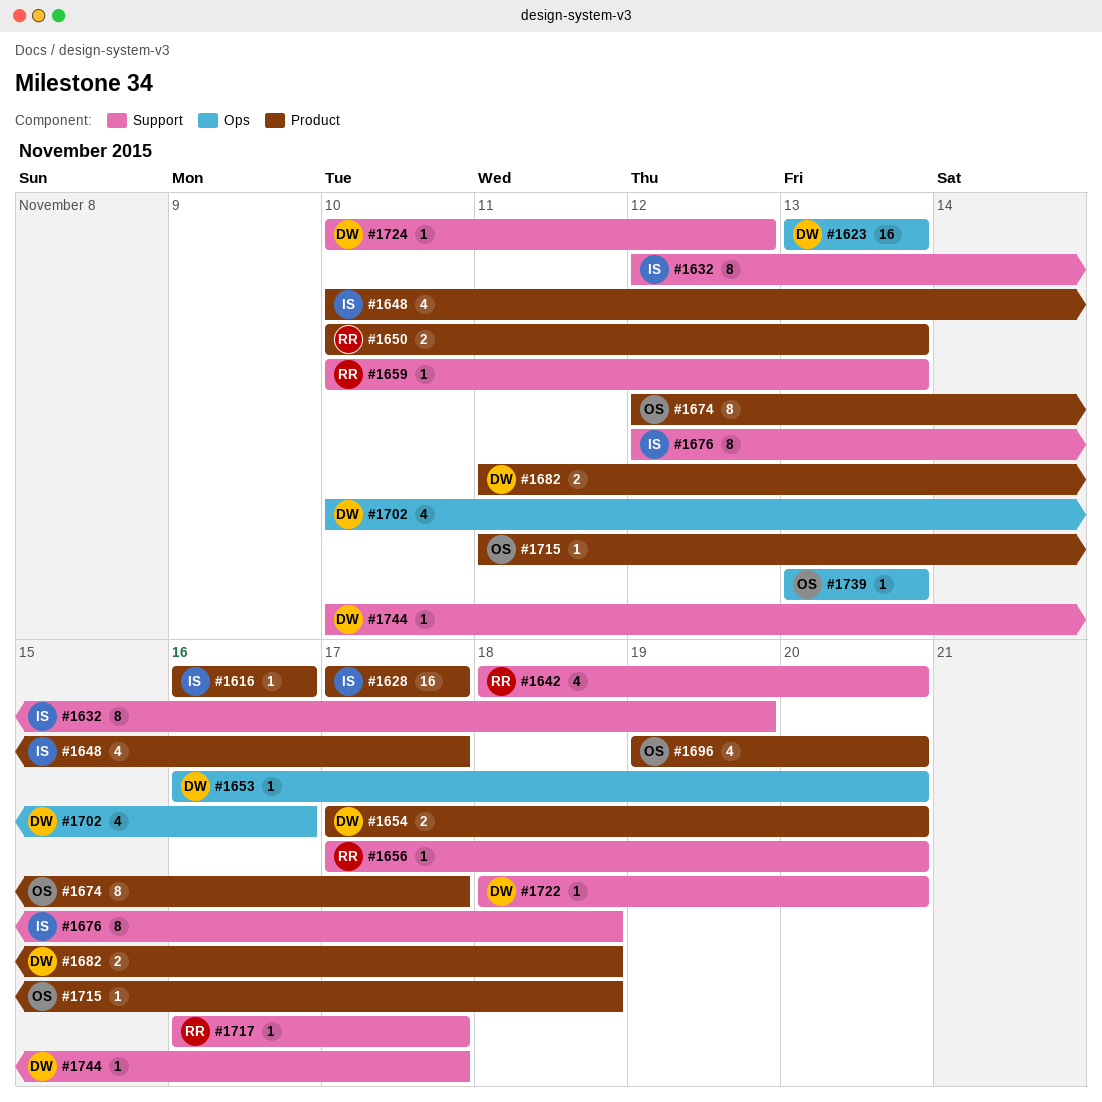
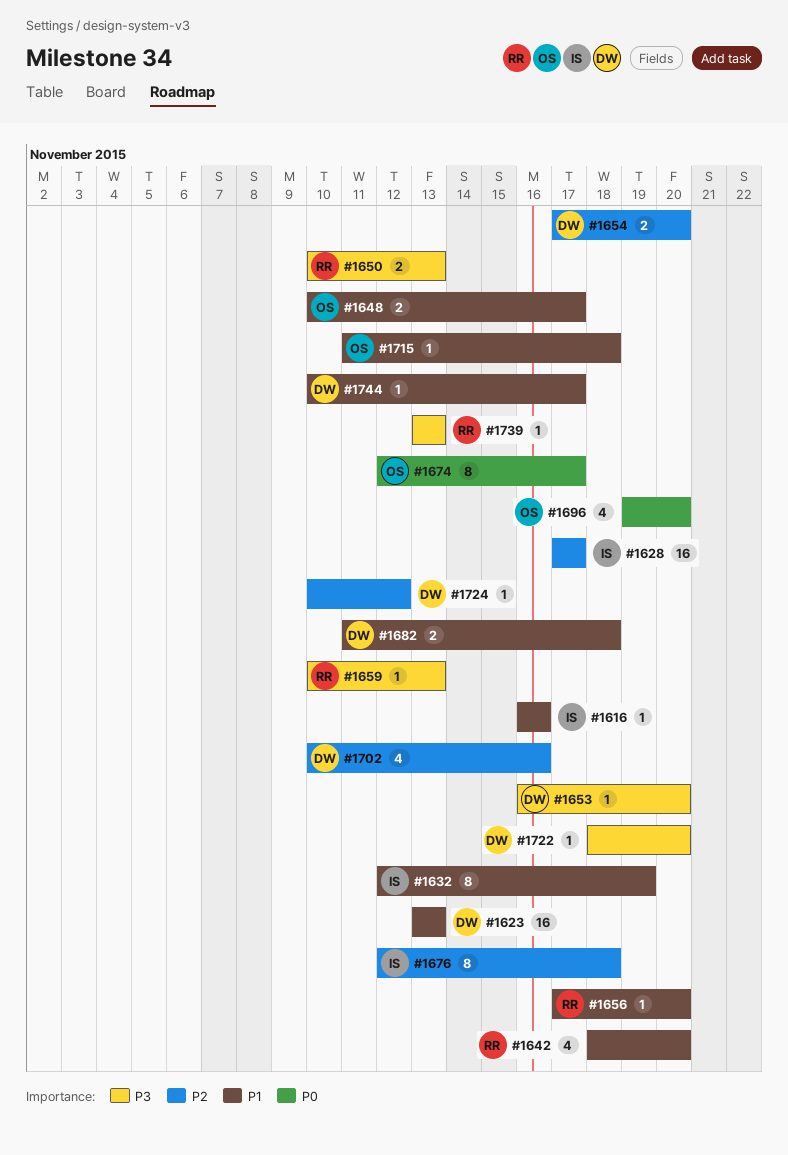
#1648, owner: IS -> OS
#1648, estimate: 4 -> 2
#1717: present -> none
#1739, owner: OS -> RR

